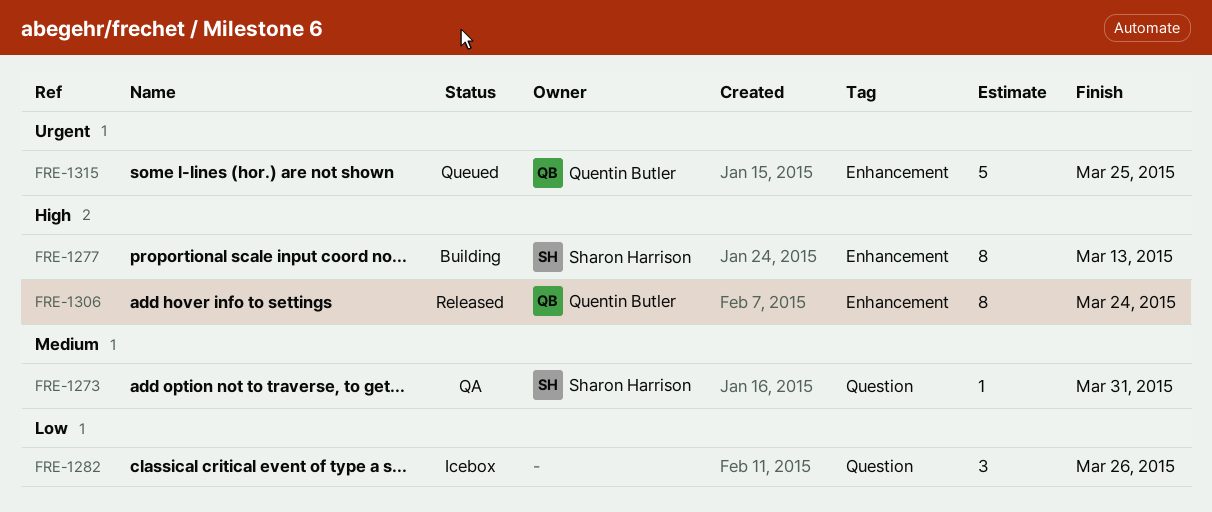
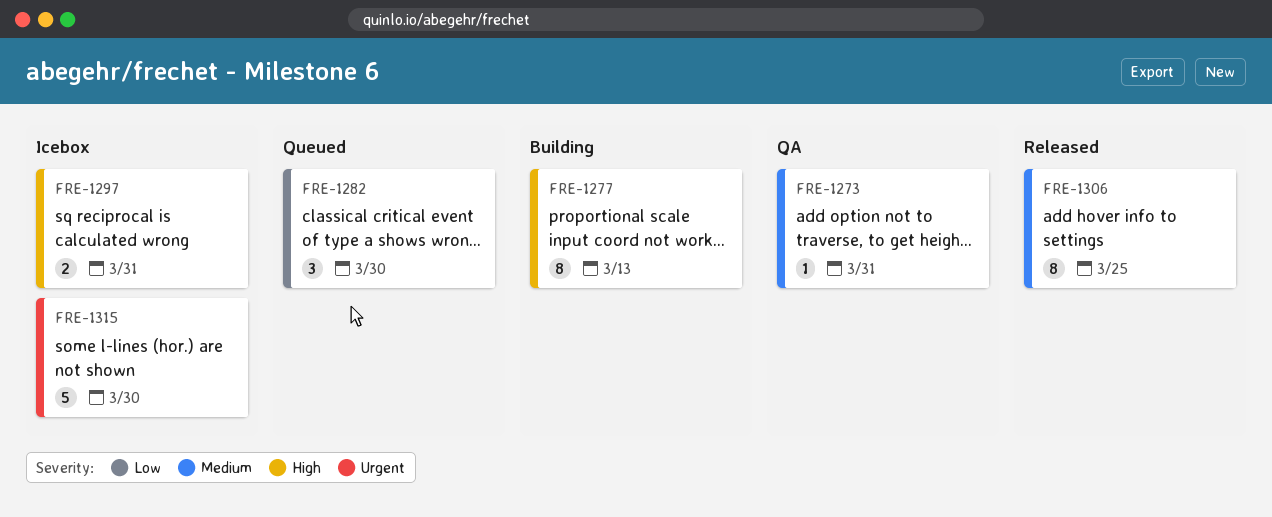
FRE-1282, status: Icebox -> Queued
FRE-1282, due: Mar 26 -> Mar 30
FRE-1297: none -> present
FRE-1306, priority: High -> Medium
FRE-1306, due: Mar 24 -> Mar 25
FRE-1315, status: Queued -> Icebox
FRE-1315, due: Mar 25 -> Mar 30

